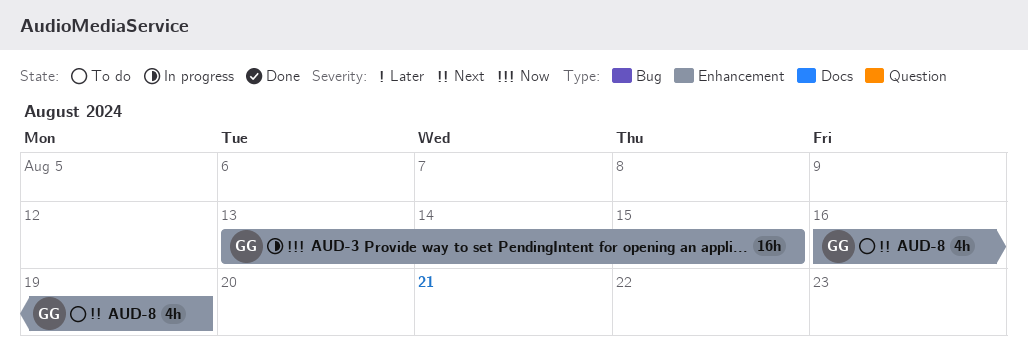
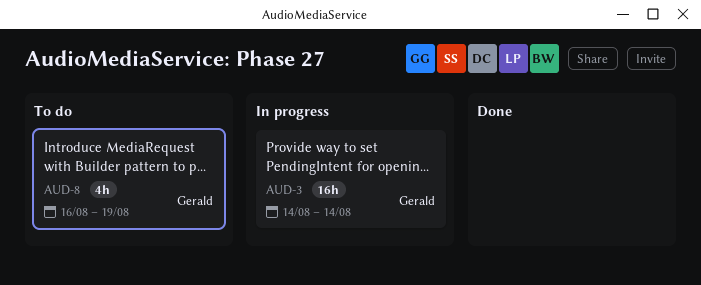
AUD-3, start: Aug 13 -> Aug 14
AUD-3, due: Aug 15 -> Aug 14

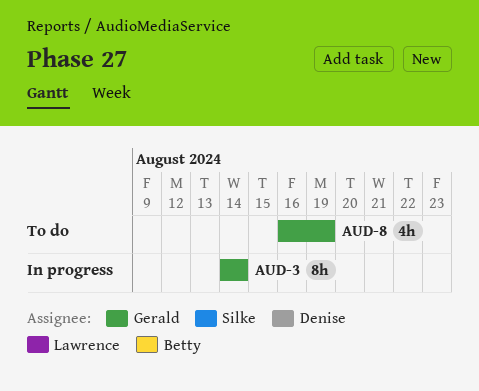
AUD-3, estimate: 16h -> 8h

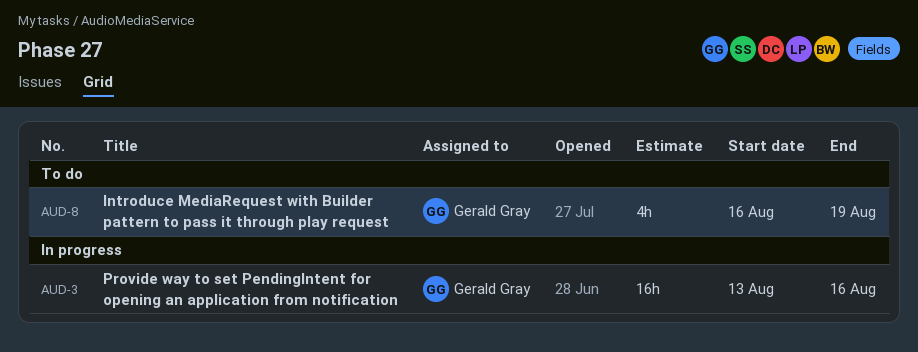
AUD-3, estimate: 8h -> 16h
AUD-3, start: Aug 14 -> Aug 13
AUD-3, due: Aug 14 -> Aug 16

